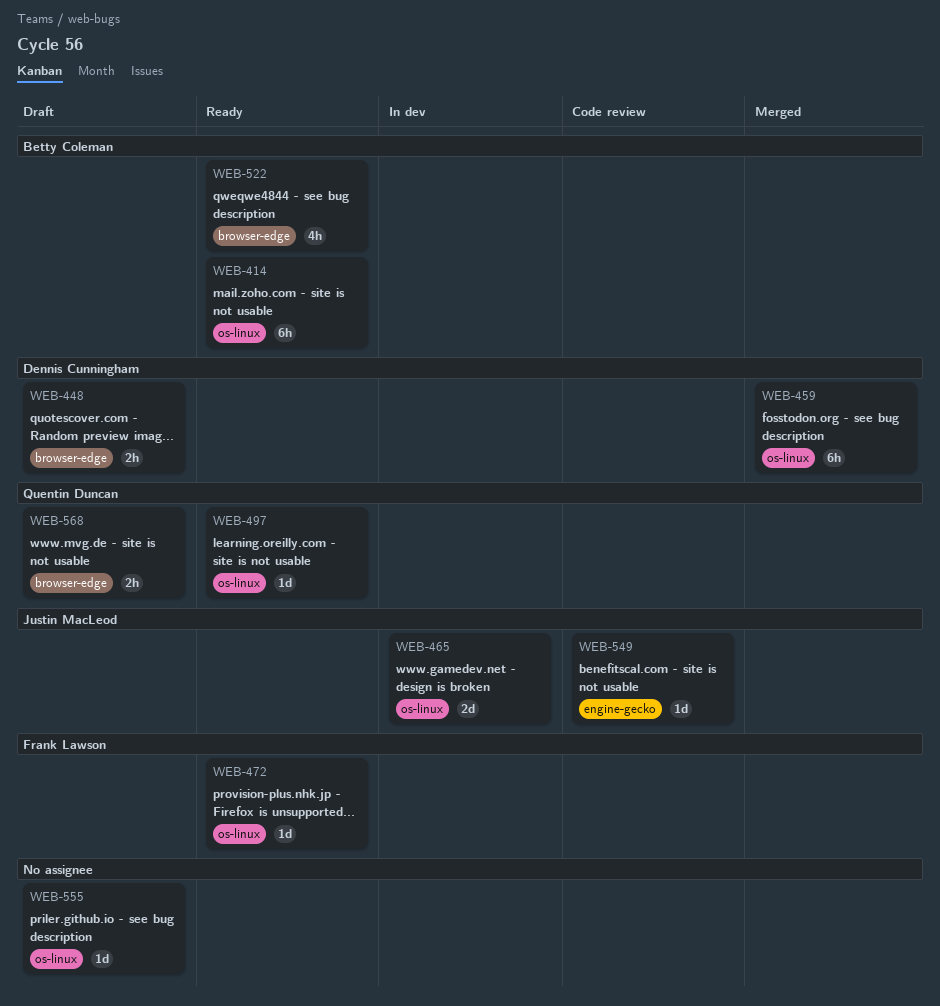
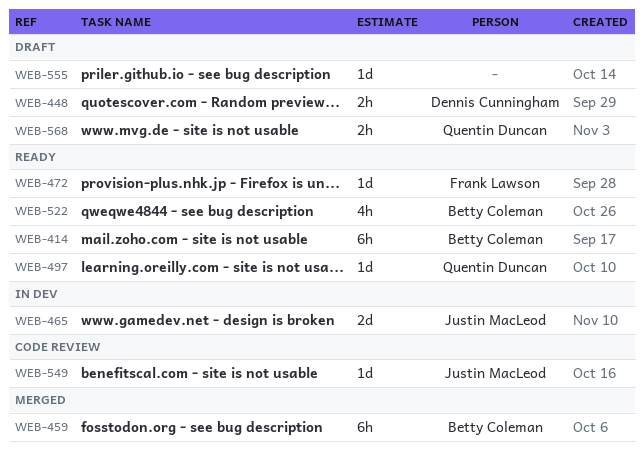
WEB-459, owner: Dennis Cunningham -> Betty Coleman

